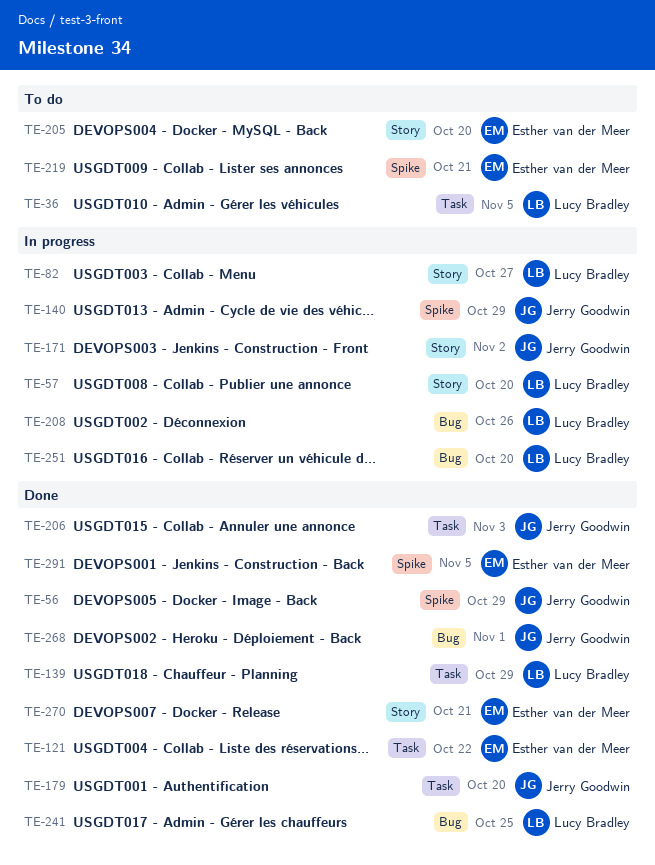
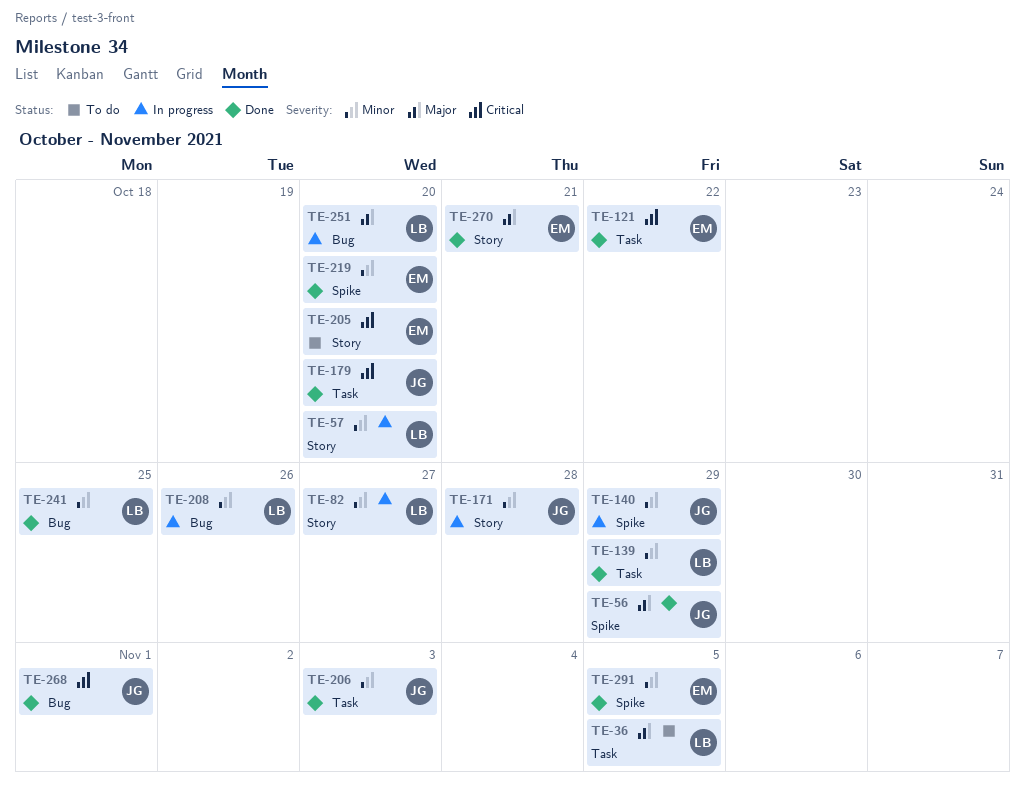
TE-171, due: Nov 2 -> Oct 28
TE-219, status: To do -> Done
TE-219, due: Oct 21 -> Oct 20

